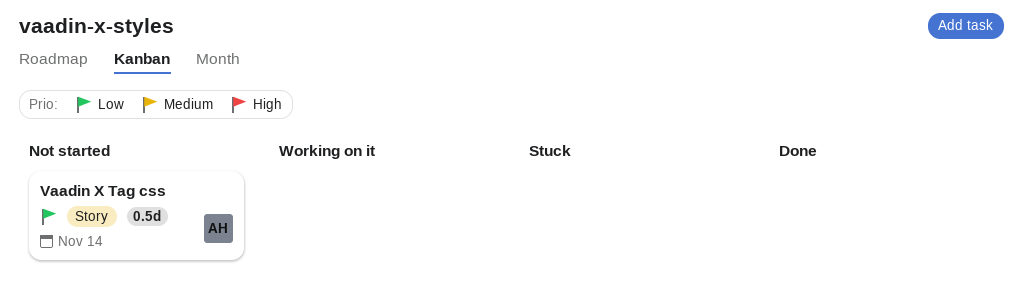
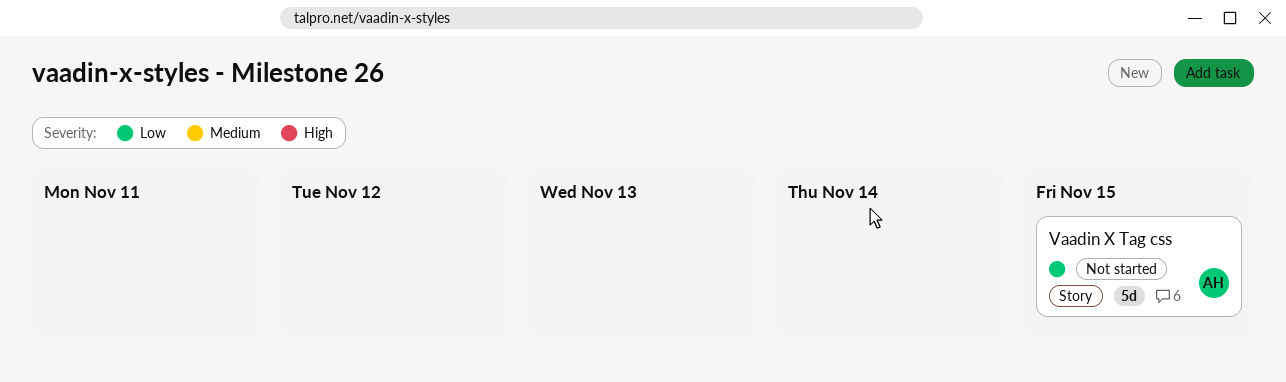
Vaadin X Tag css, estimate: 0.5d -> 5d
Vaadin X Tag css, due: Nov 14 -> Nov 15

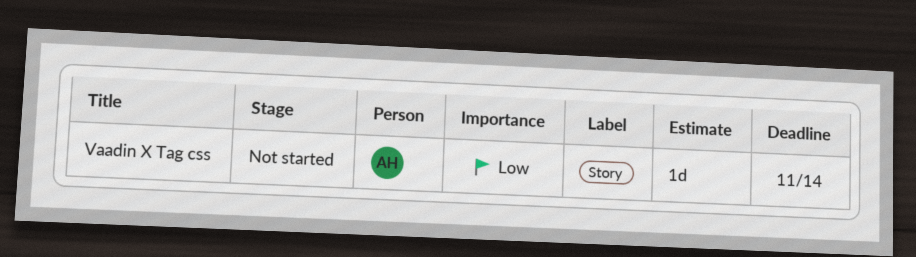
Vaadin X Tag css, estimate: 5d -> 1d
Vaadin X Tag css, due: Nov 15 -> Nov 14

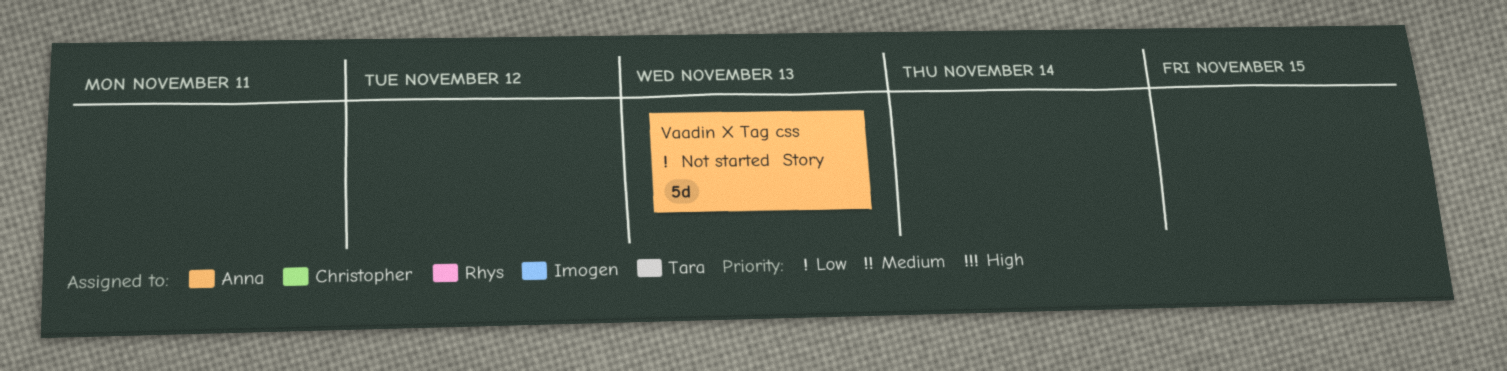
Vaadin X Tag css, estimate: 1d -> 5d
Vaadin X Tag css, due: Nov 14 -> Nov 13

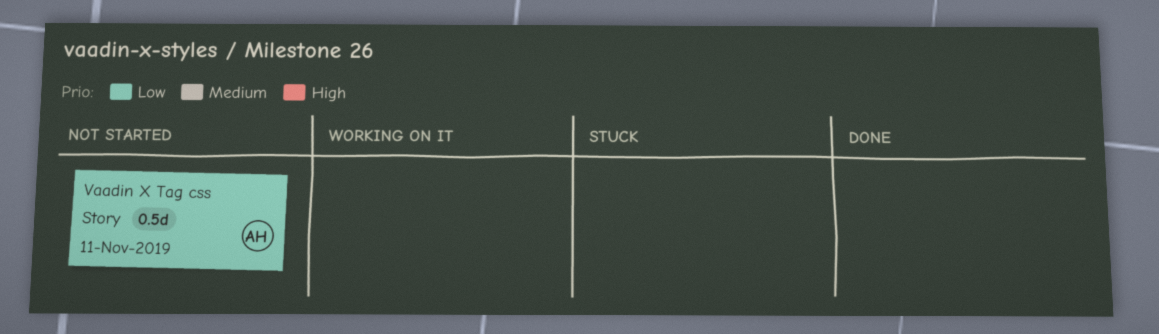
Vaadin X Tag css, estimate: 5d -> 0.5d
Vaadin X Tag css, due: Nov 13 -> Nov 11

